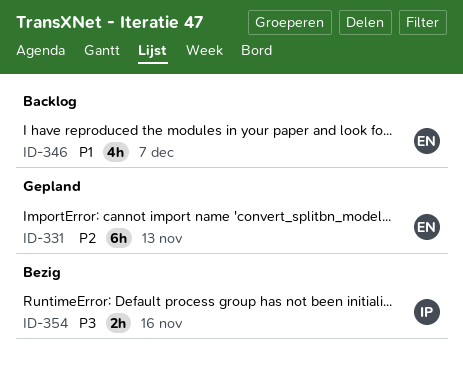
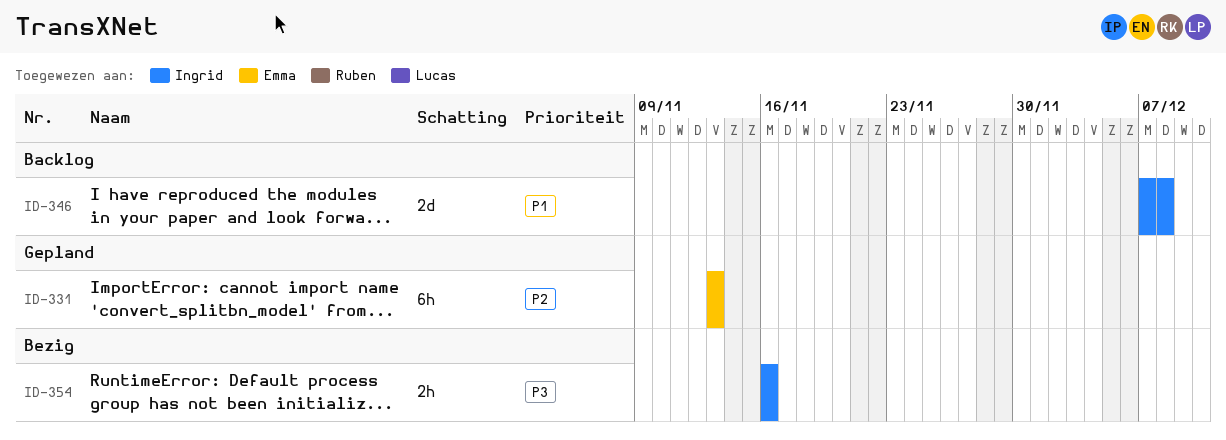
ID-346, owner: Emma -> Ingrid
ID-346, estimate: 4h -> 2d
ID-346, due: Dec 7 -> Dec 8

